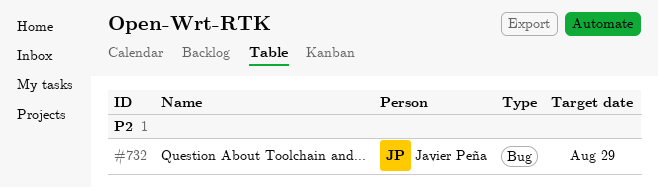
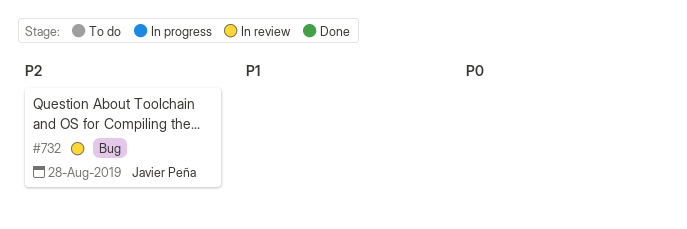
#732, due: Aug 29 -> Aug 28

